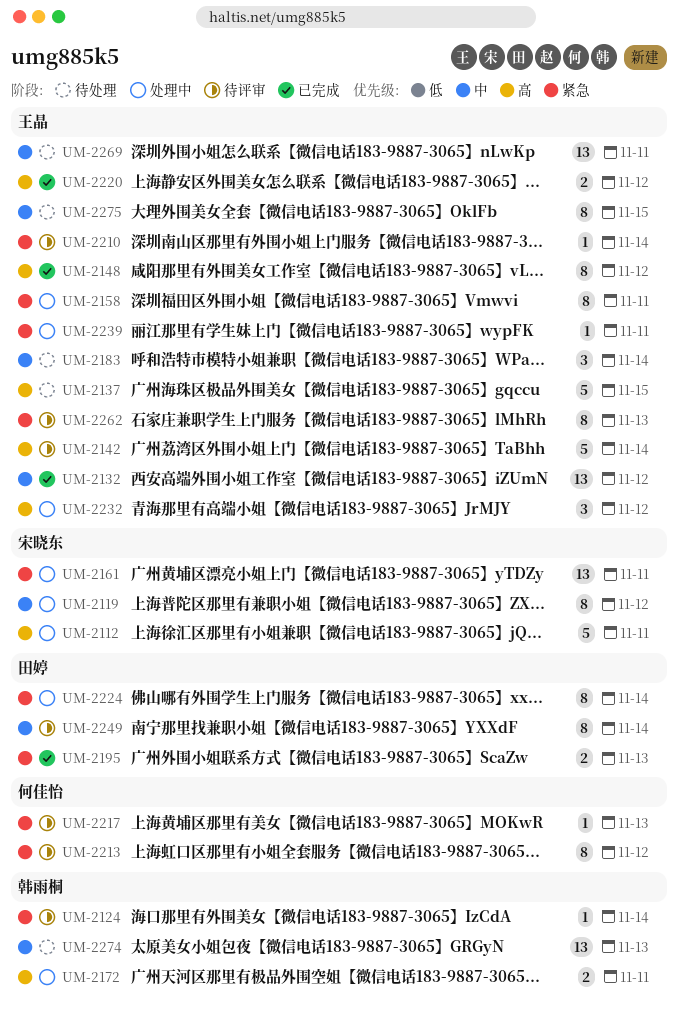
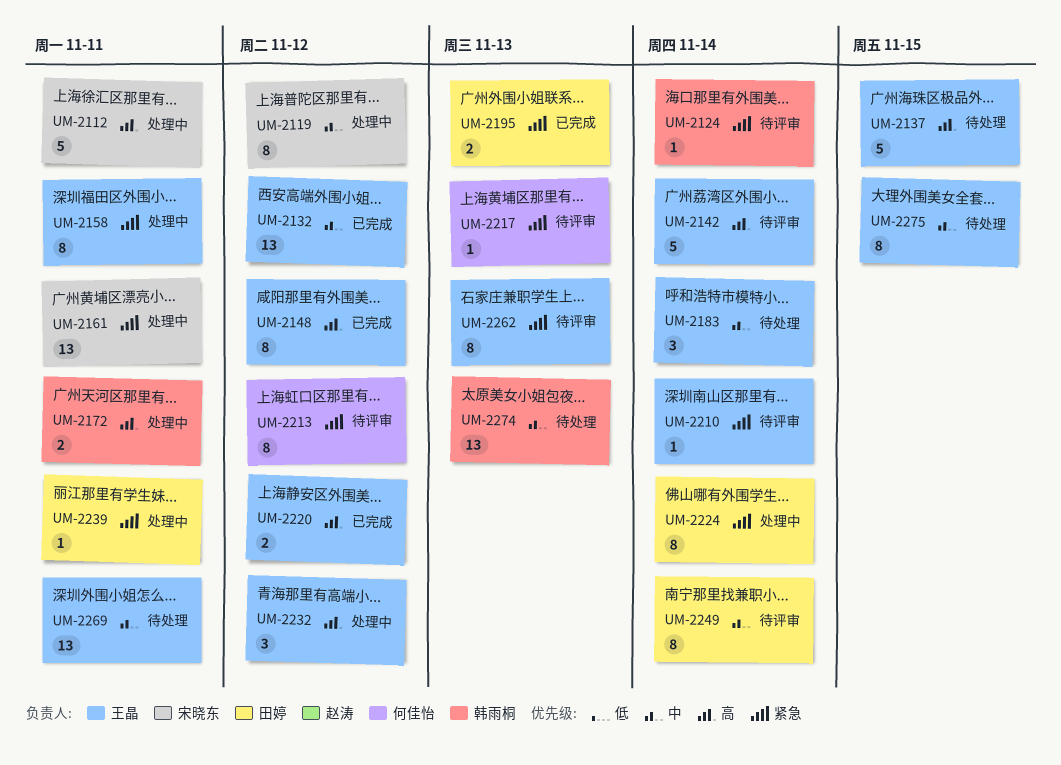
UM-2239, owner: 王晶 -> 田婷

